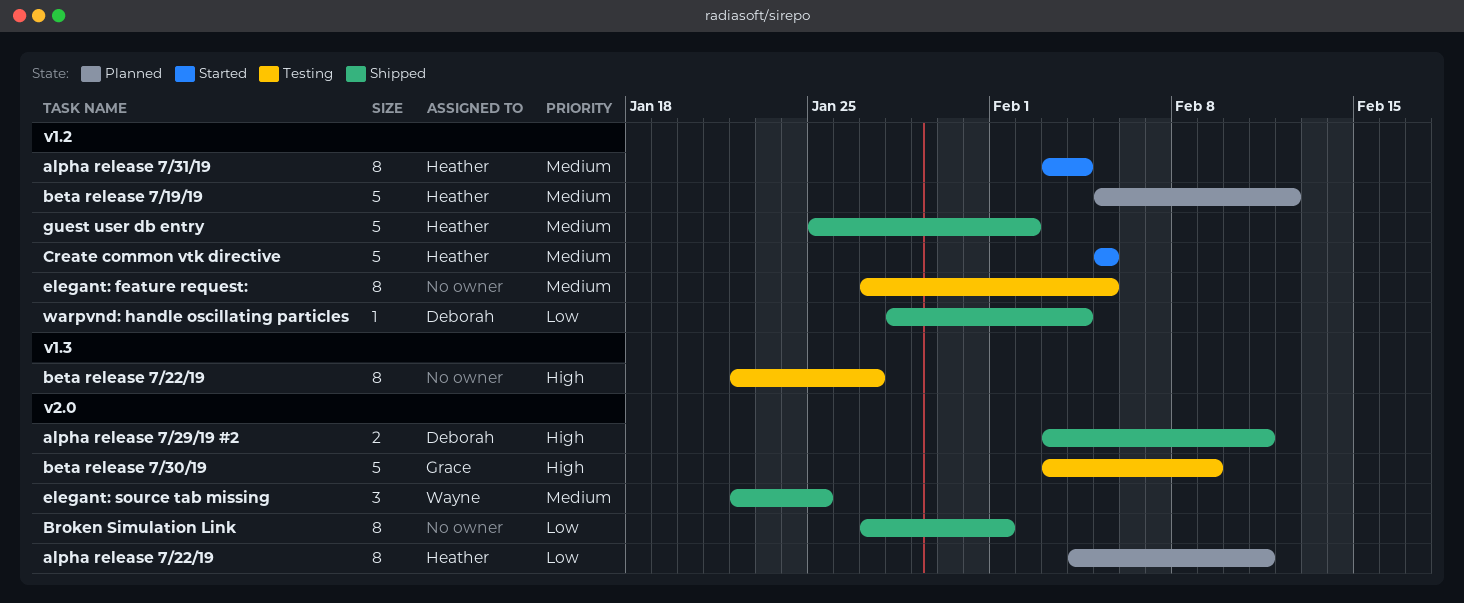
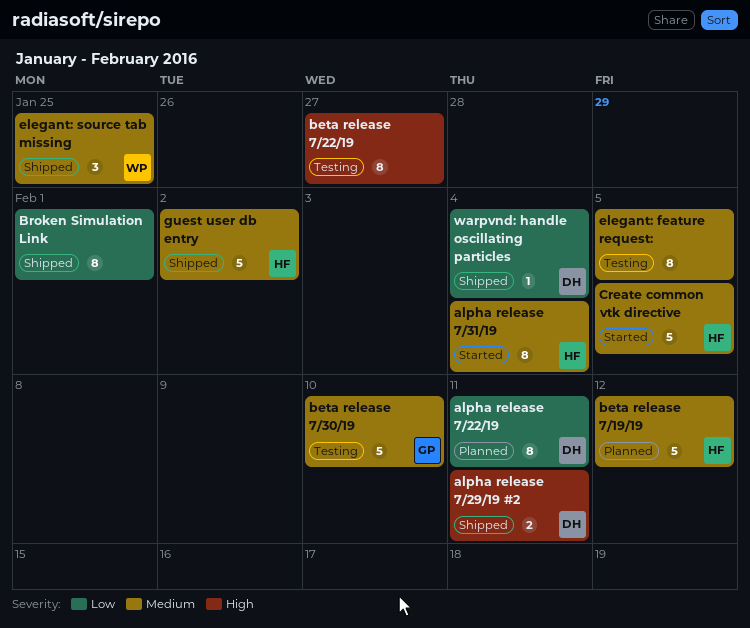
alpha release 7/22/19, owner: Heather -> Deborah
beta release 7/30/19, priority: High -> Medium
beta release 7/30/19, due: Feb 9 -> Feb 10

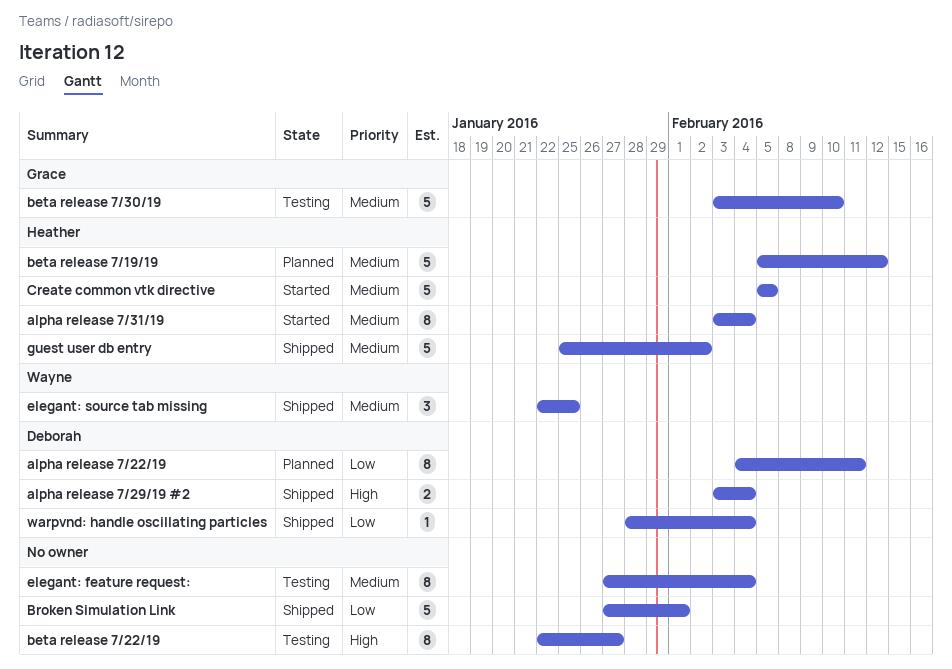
alpha release 7/29/19 #2, due: Feb 11 -> Feb 4
Broken Simulation Link, estimate: 8 -> 5
elegant: feature request:, due: Feb 5 -> Feb 4

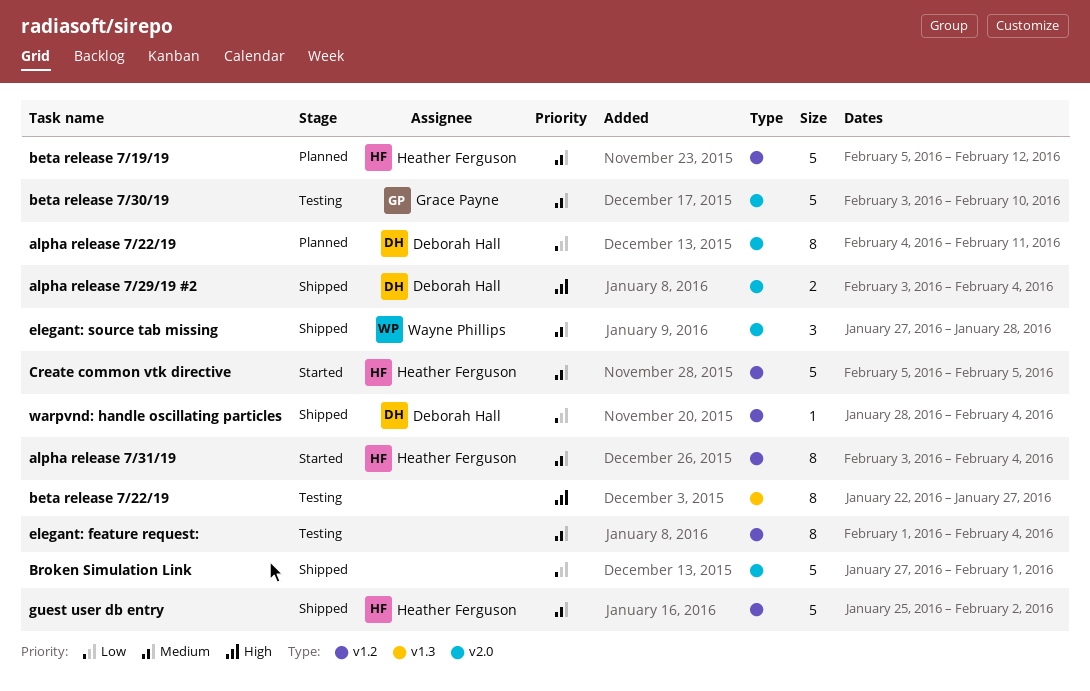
elegant: feature request:, start: Jan 27 -> Feb 1
elegant: source tab missing, start: Jan 22 -> Jan 27
elegant: source tab missing, due: Jan 25 -> Jan 28

